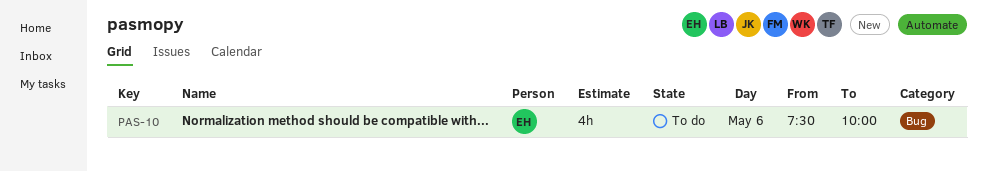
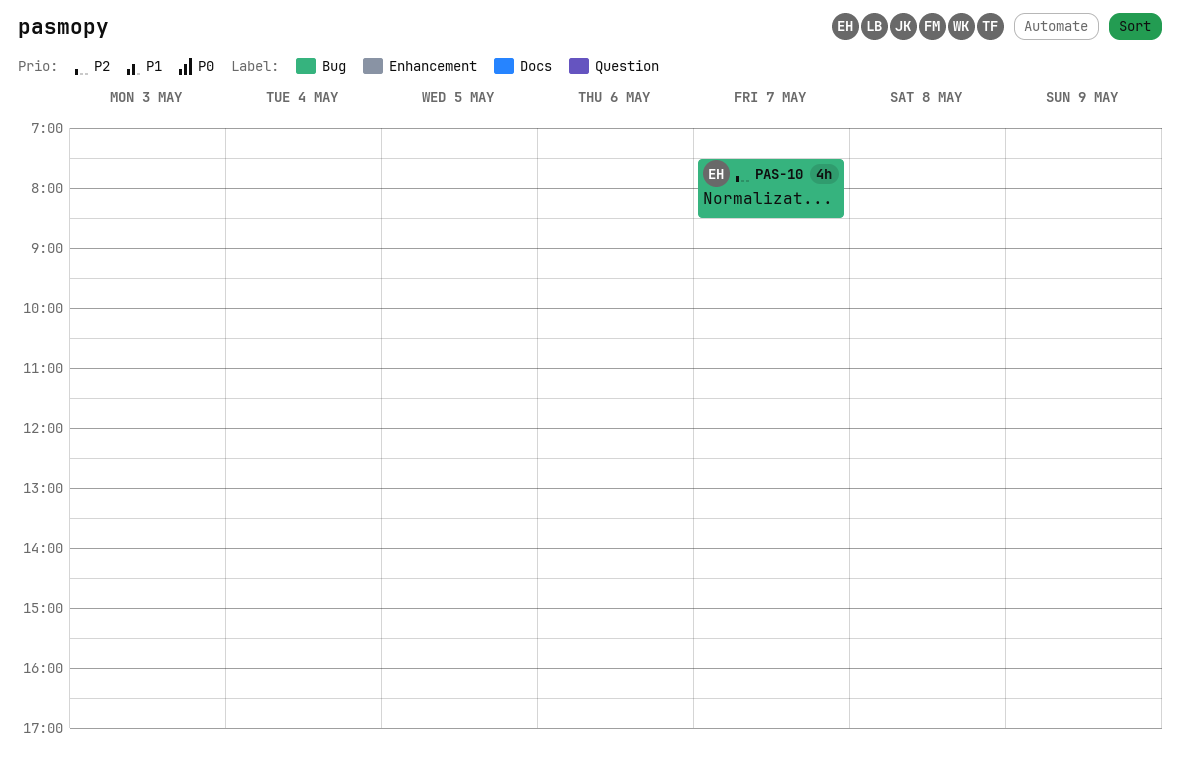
PAS-10, day: May 6 -> May 7
PAS-10, ends: 10:00 -> 08:30

